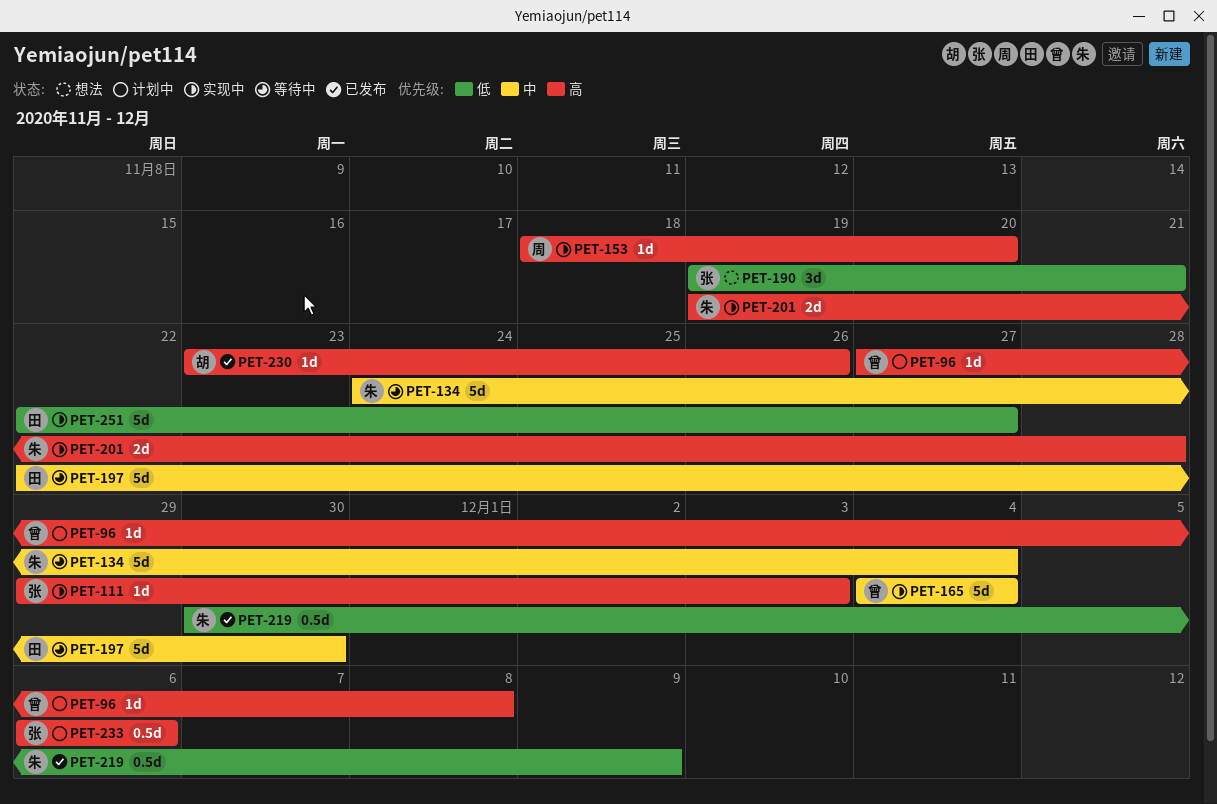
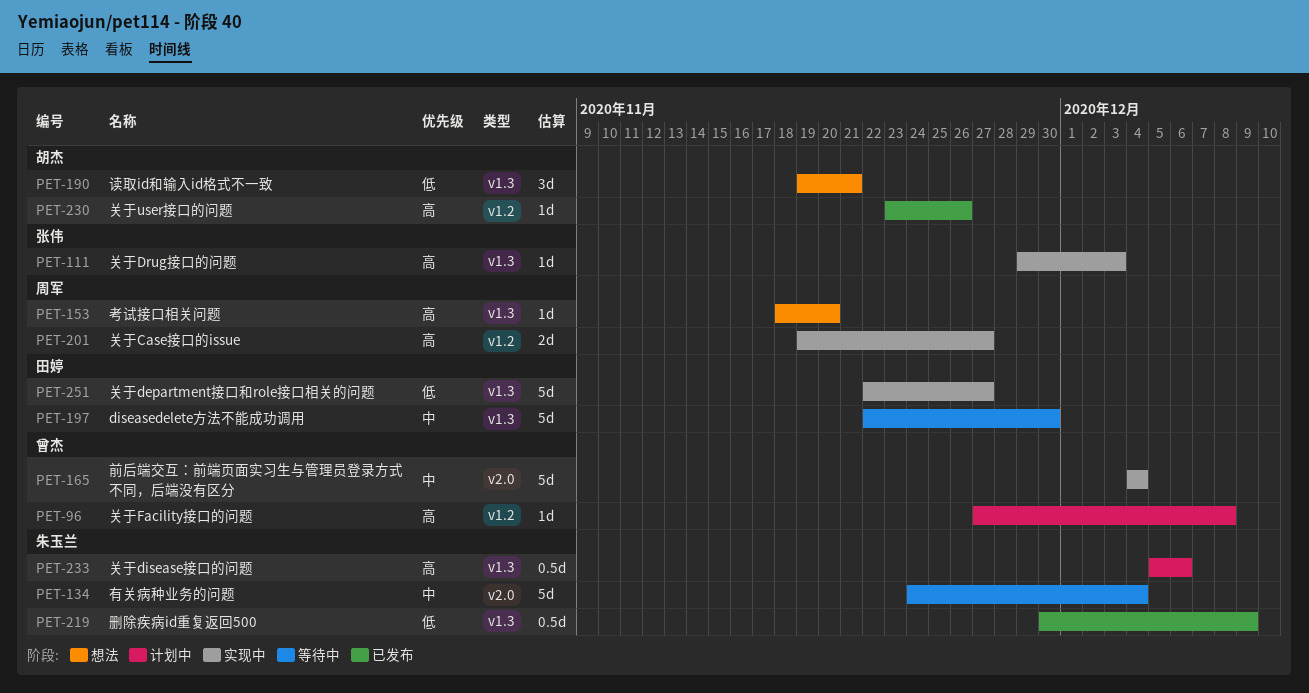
PET-153, status: 实现中 -> 想法
PET-190, owner: 张伟 -> 胡杰
PET-201, owner: 朱玉兰 -> 周军
PET-201, due: Nov 28 -> Nov 27
PET-233, owner: 张伟 -> 朱玉兰
PET-233, start: Dec 6 -> Dec 5

